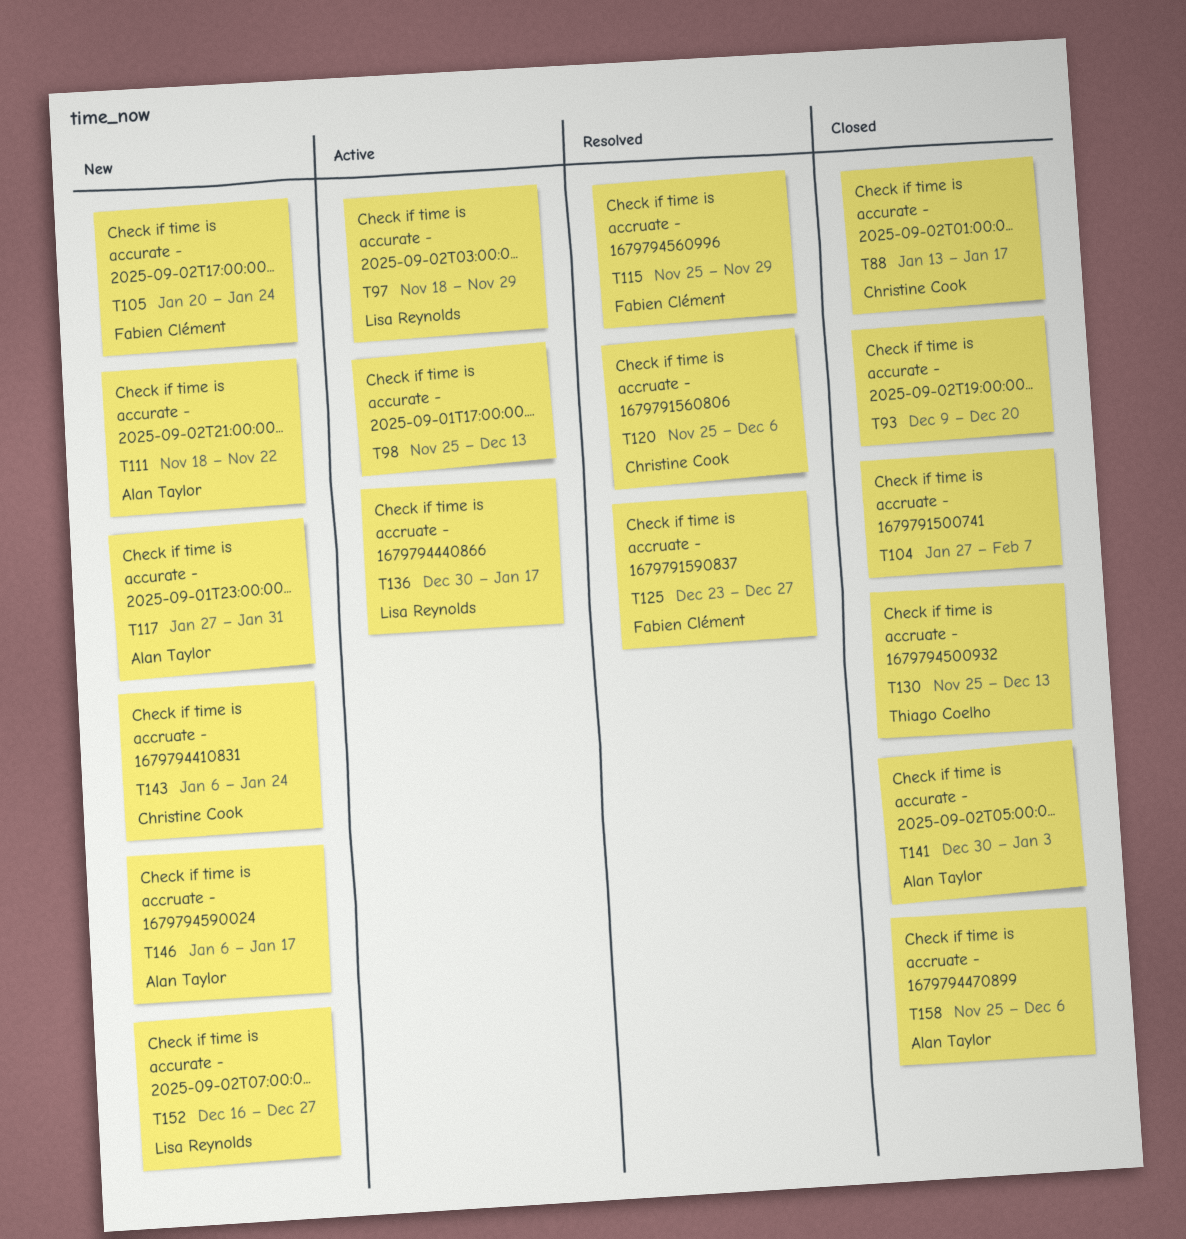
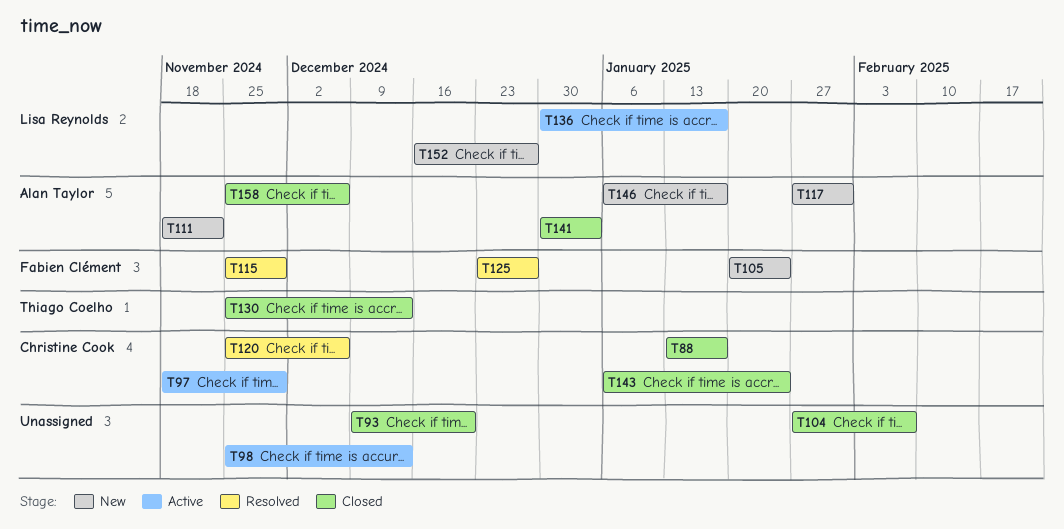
T97, owner: Lisa Reynolds -> Christine Cook
T143, status: New -> Closed

